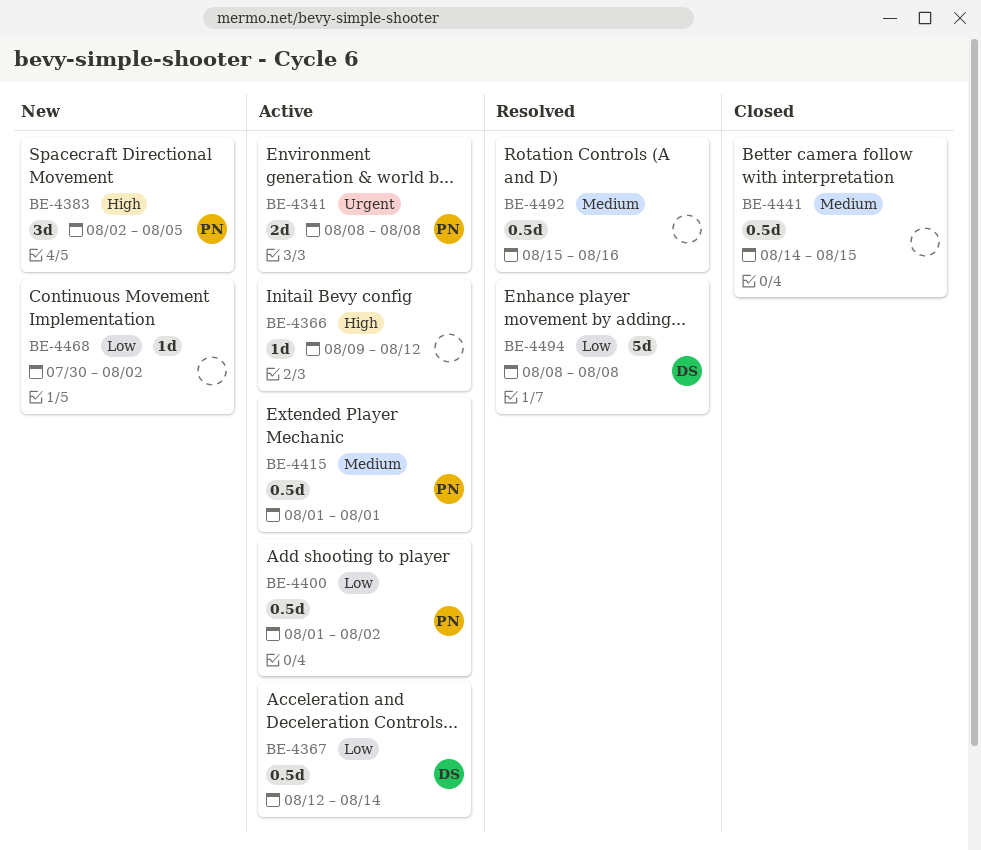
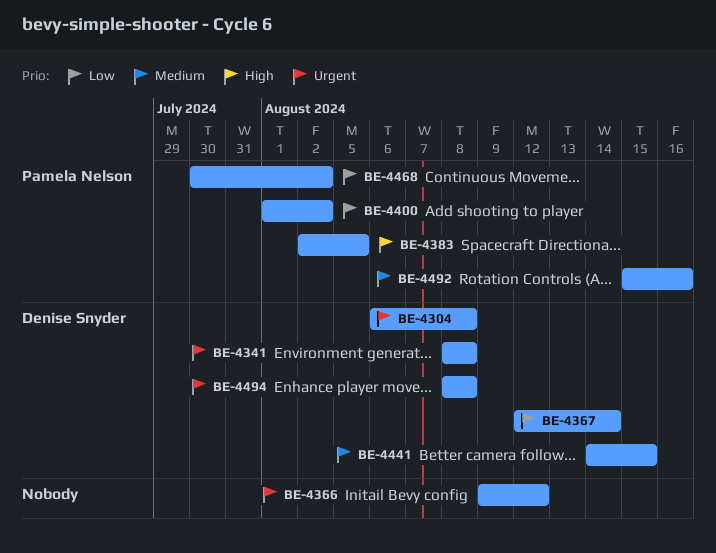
BE-4304: none -> present
BE-4341, owner: Pamela Nelson -> Denise Snyder
BE-4366, priority: High -> Urgent
BE-4415: present -> none
BE-4441, owner: none -> Denise Snyder
BE-4468, owner: none -> Pamela Nelson
BE-4492, owner: none -> Pamela Nelson
BE-4494, priority: Low -> Urgent

